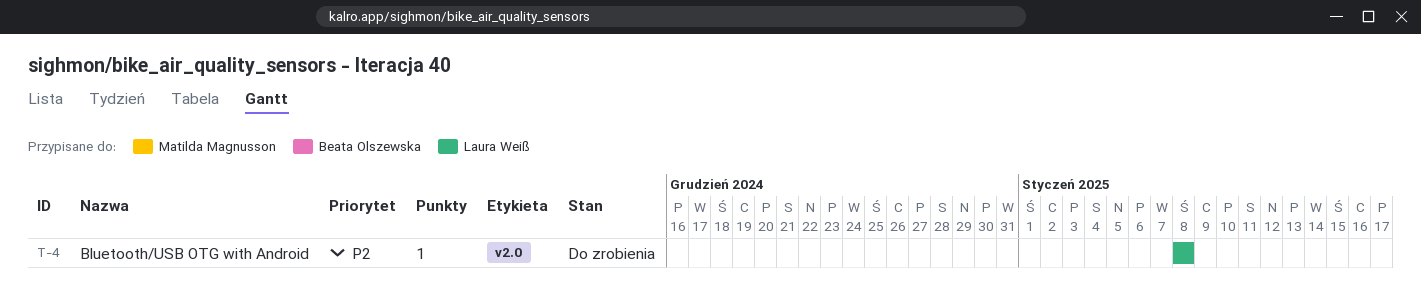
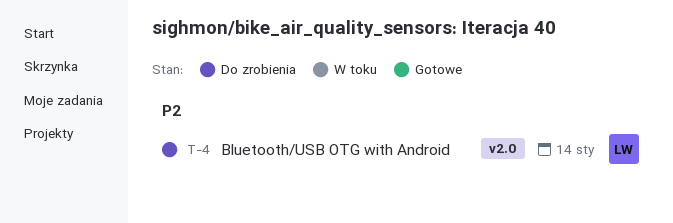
T-4, due: Jan 8 -> Jan 14

